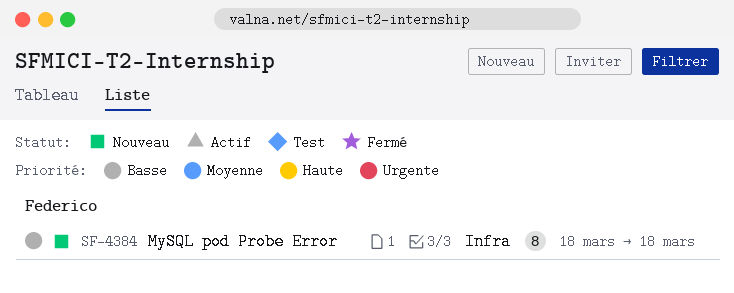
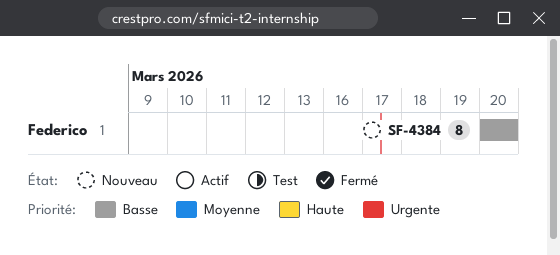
SF-4384, start: Mar 18 -> Mar 20
SF-4384, due: Mar 18 -> Mar 20

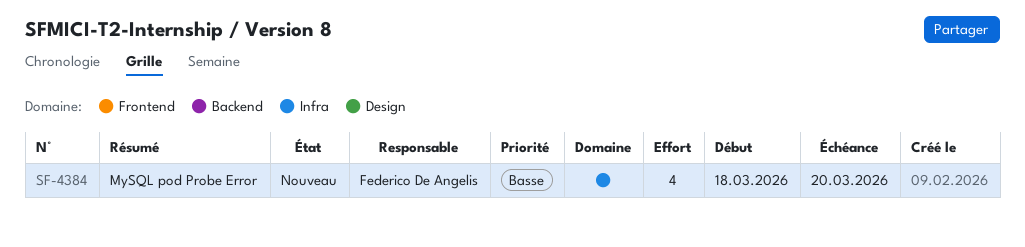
SF-4384, estimate: 8 -> 4
SF-4384, start: Mar 20 -> Mar 18

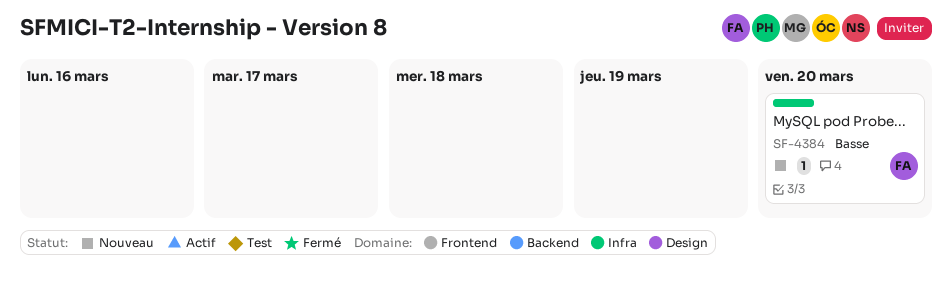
SF-4384, estimate: 4 -> 1

